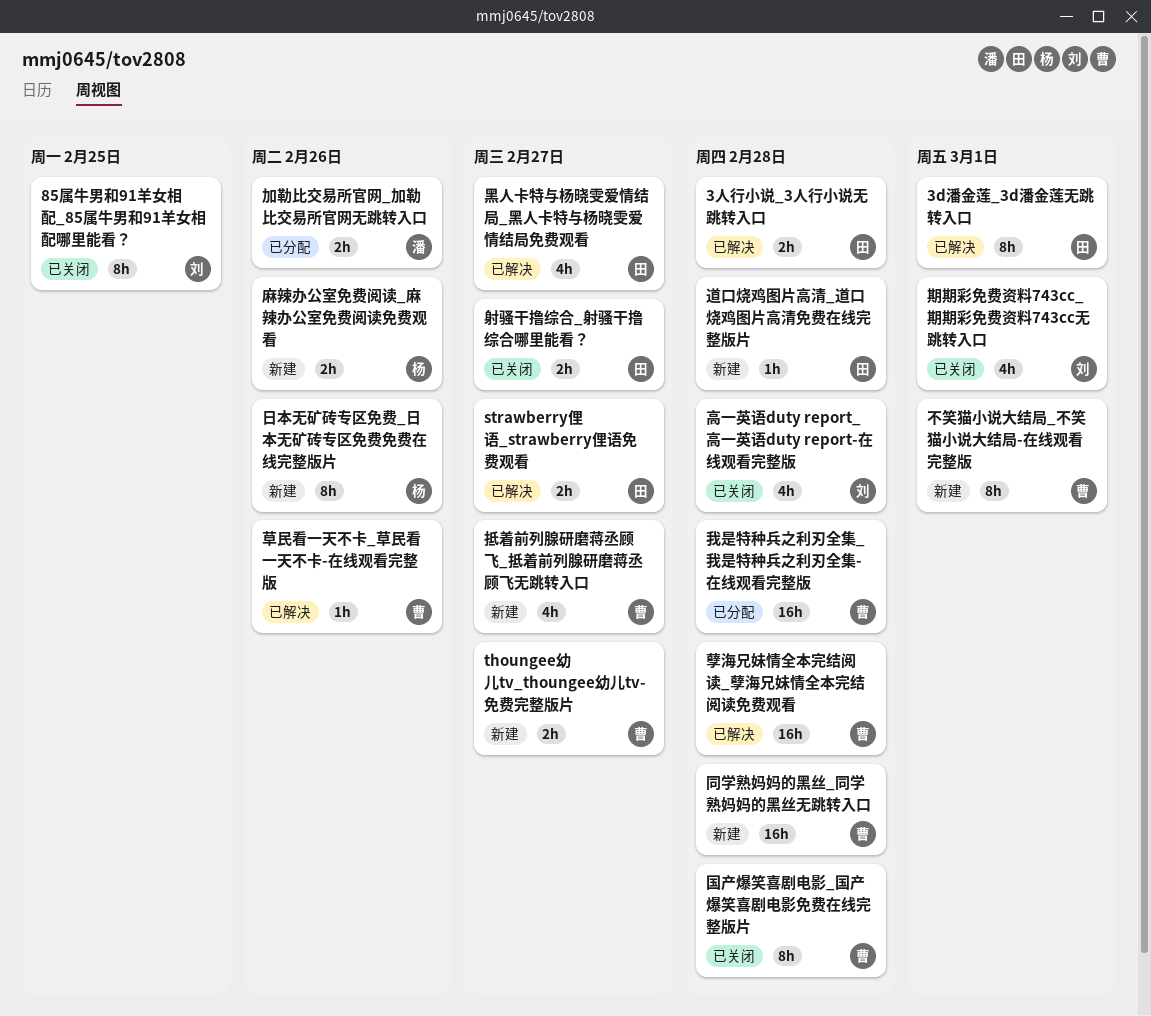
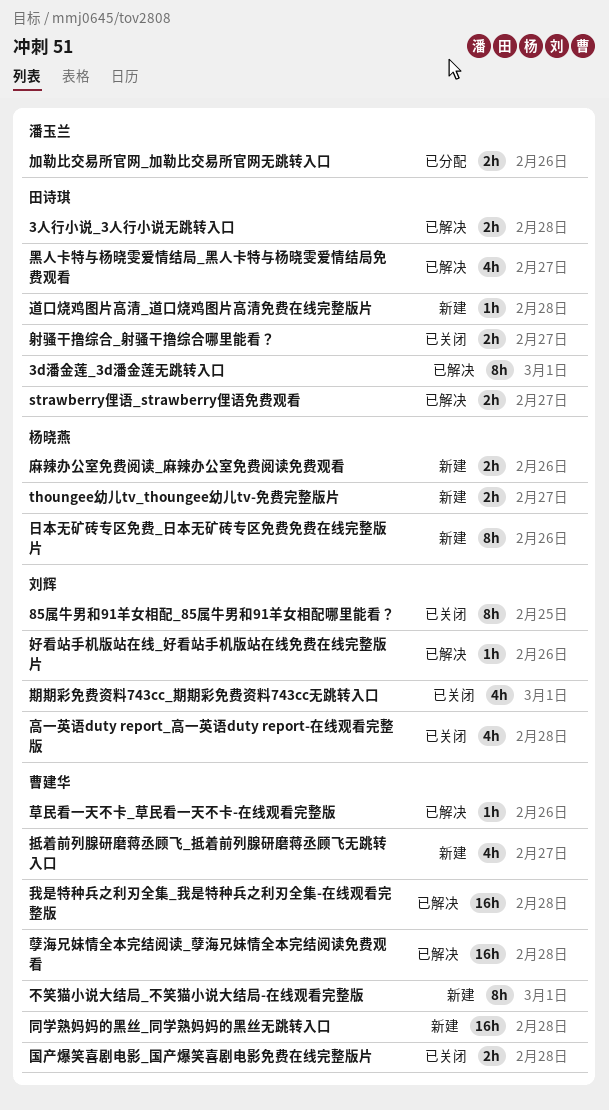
thoungee幼儿tv_thoungee幼儿tv-免费完整版片, owner: 曹建华 -> 杨晓燕
国产爆笑喜剧电影_国产爆笑喜剧电影免费在线完整版片, estimate: 8h -> 2h
好看站手机版站在线_好看站手机版站在线免费在线完整版片: none -> present
我是特种兵之利刃全集_我是特种兵之利刃全集-在线观看完整版, status: 已分配 -> 已解决

